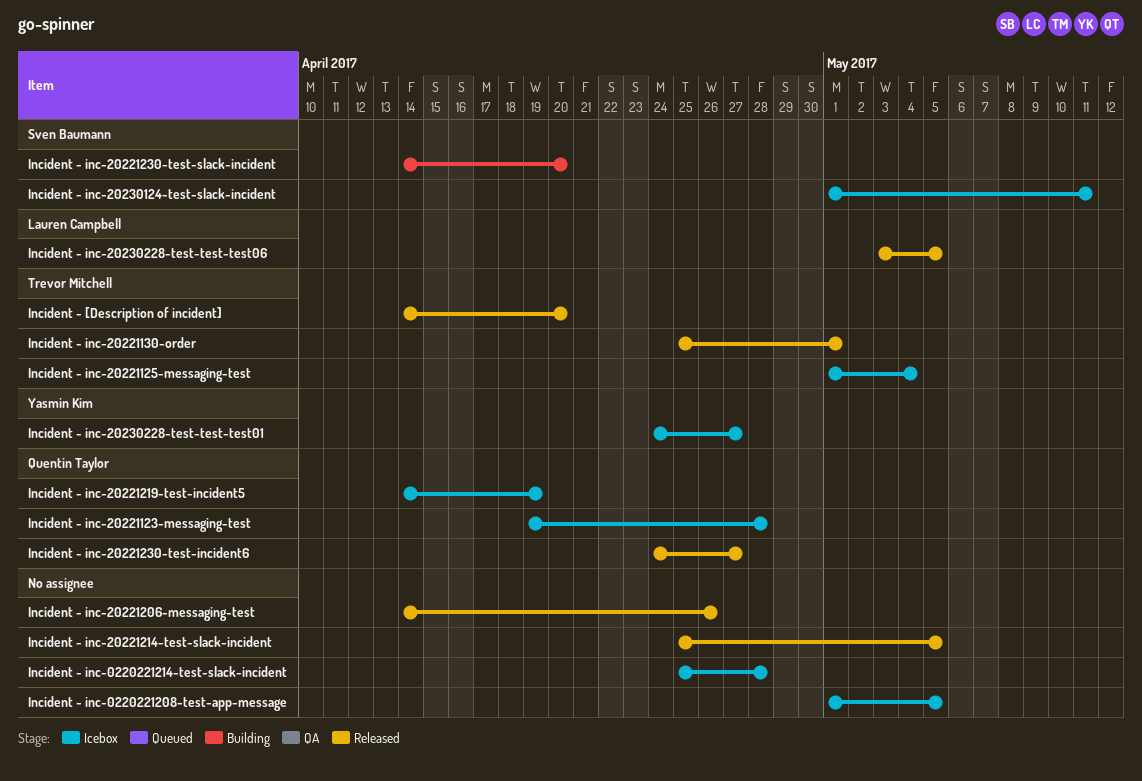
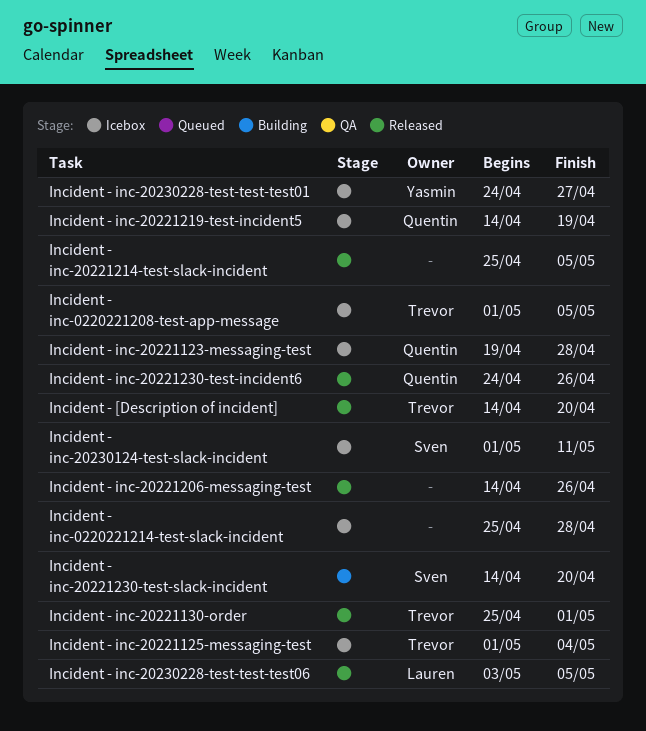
Incident - inc-0220221208-test-app-message, owner: none -> Trevor Mitchell
Incident - inc-20221230-test-incident6, due: Apr 27 -> Apr 26

